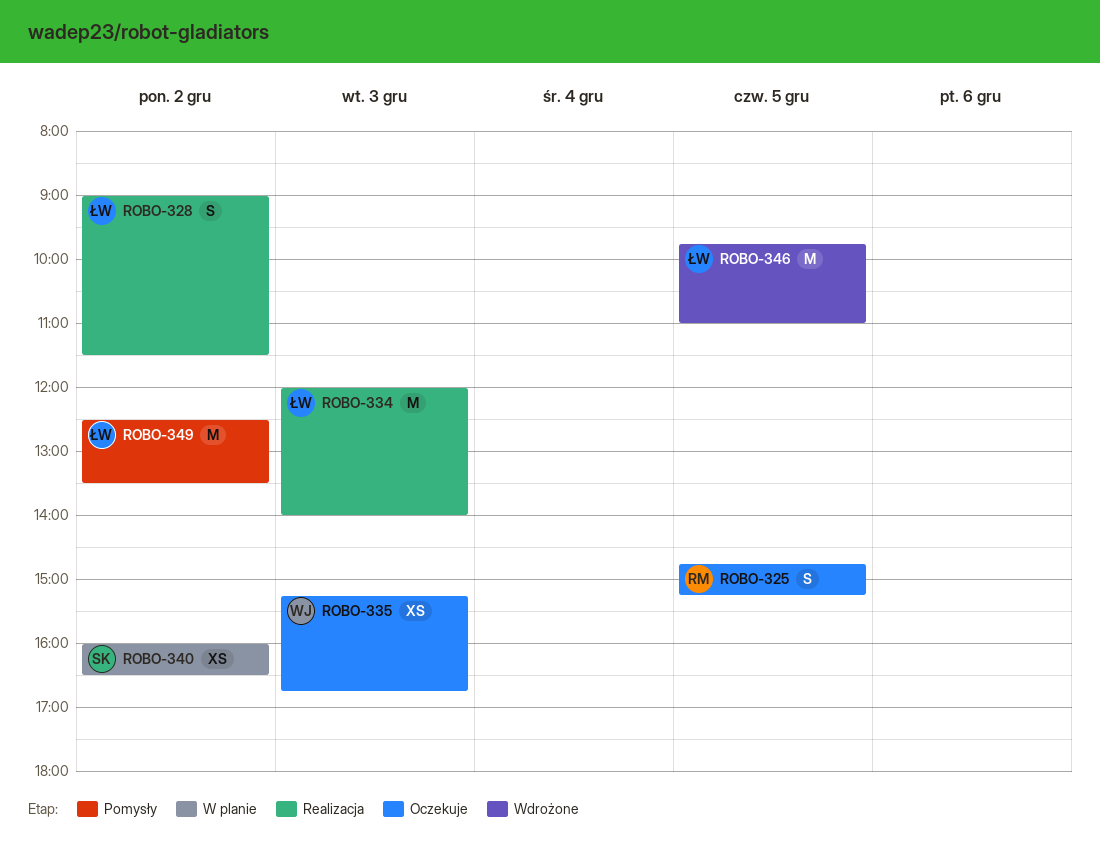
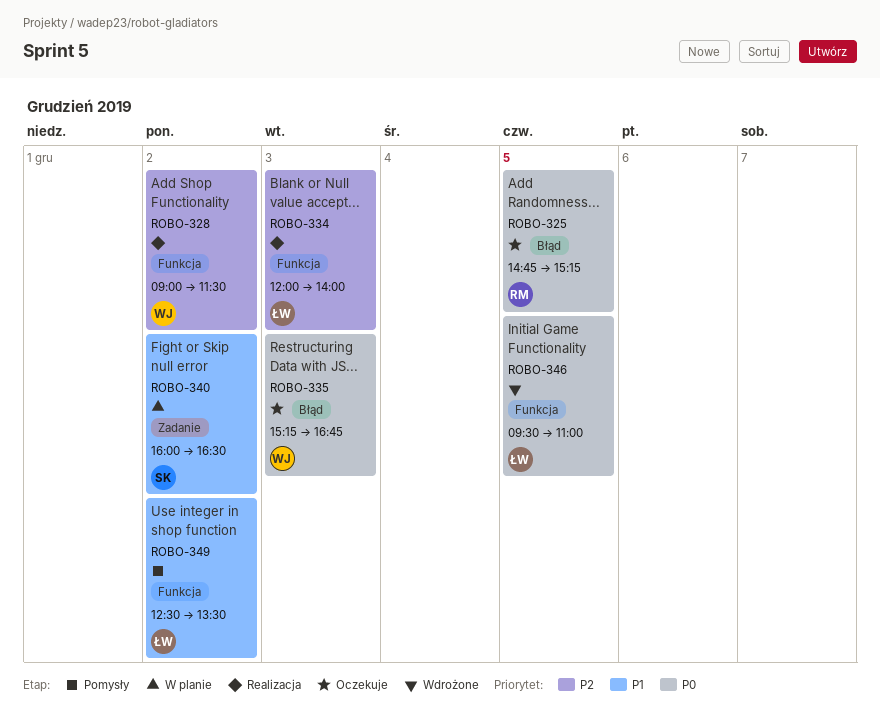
ROBO-328, owner: ŁW -> WJ
ROBO-346, begins: 09:45 -> 09:30

